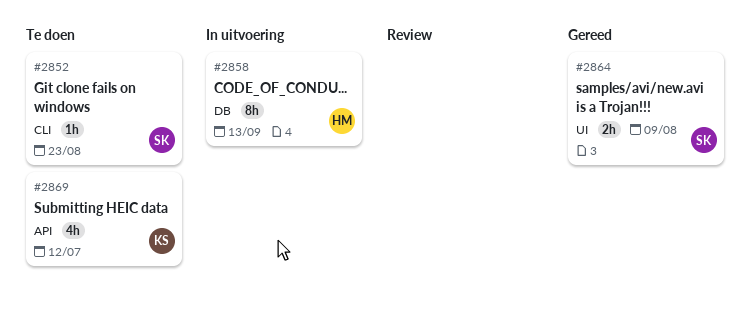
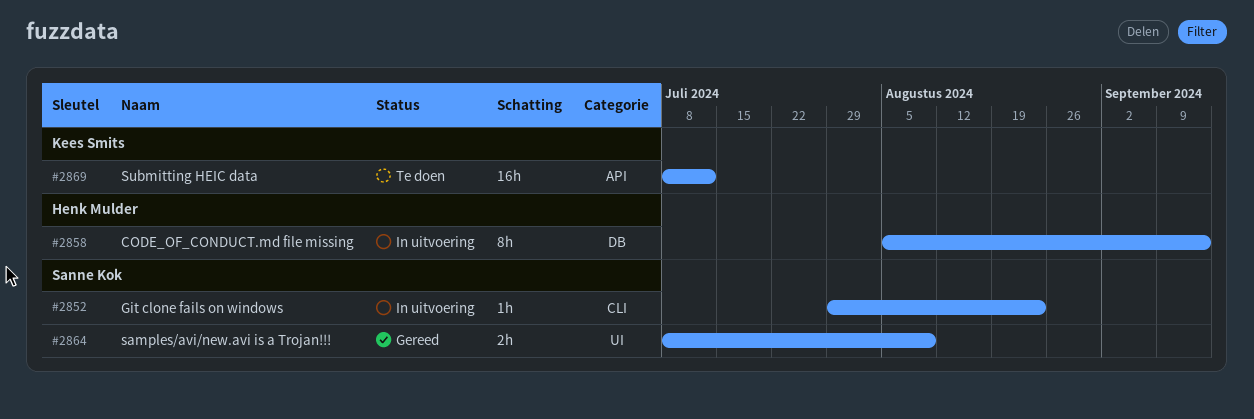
#2852, status: Te doen -> In uitvoering
#2869, estimate: 4h -> 16h

